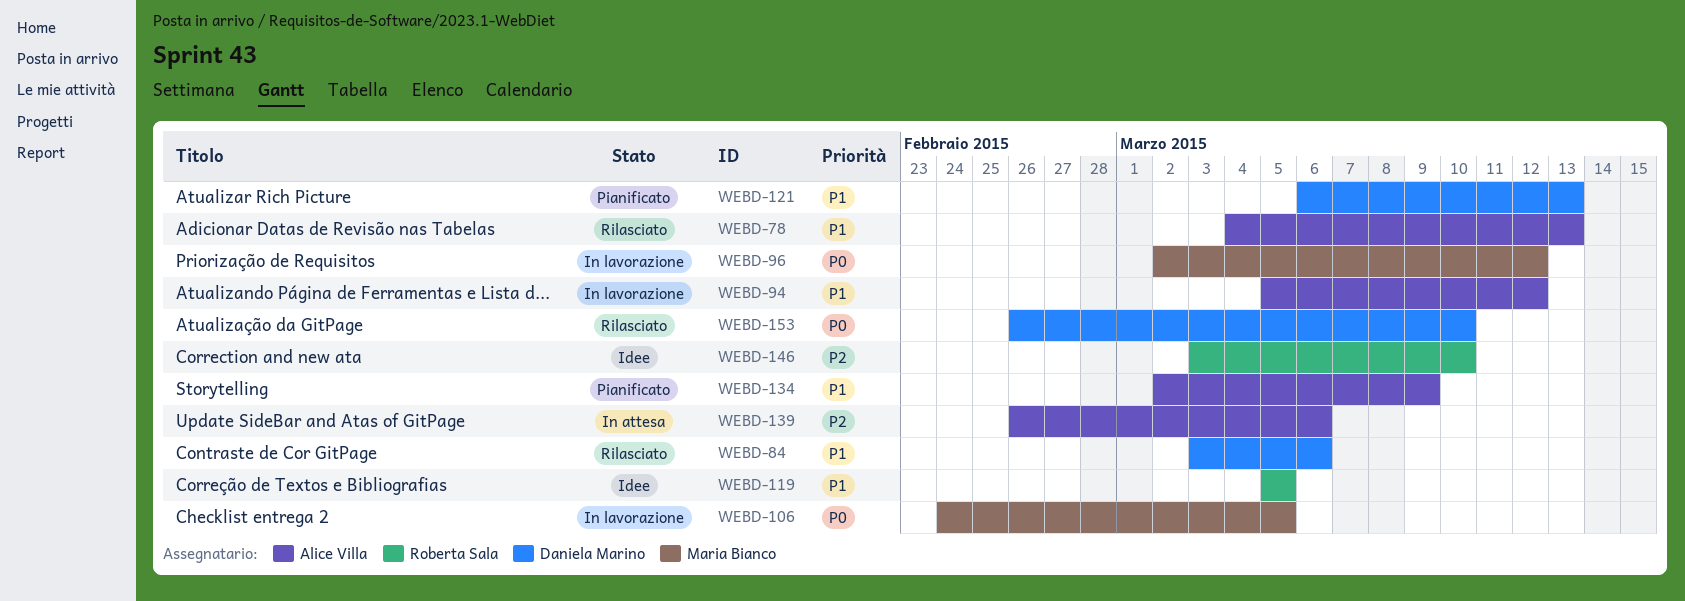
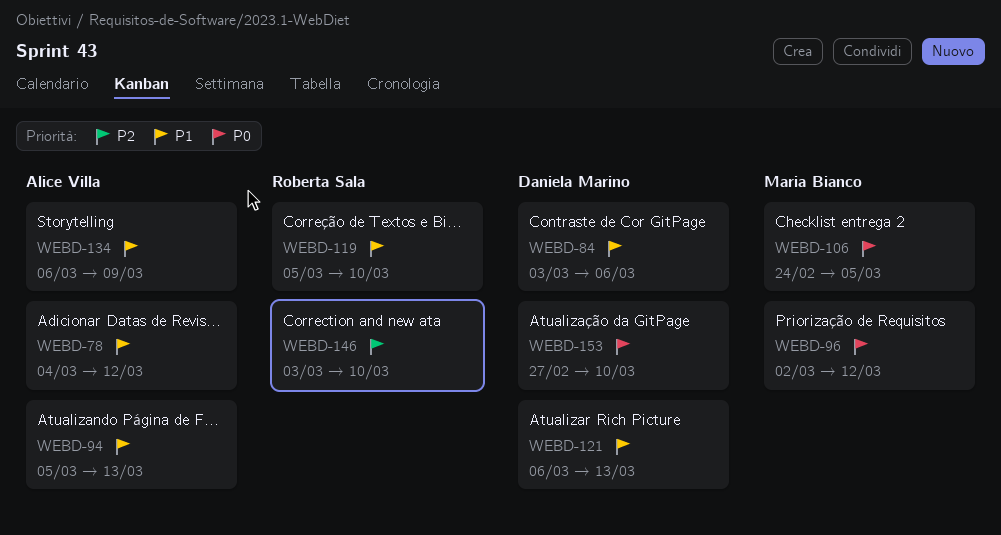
WEBD-78, due: Mar 13 -> Mar 12
WEBD-94, due: Mar 12 -> Mar 13
WEBD-119, due: Mar 5 -> Mar 10
WEBD-134, start: Mar 2 -> Mar 6
WEBD-139: present -> none
WEBD-153, start: Feb 26 -> Feb 27

